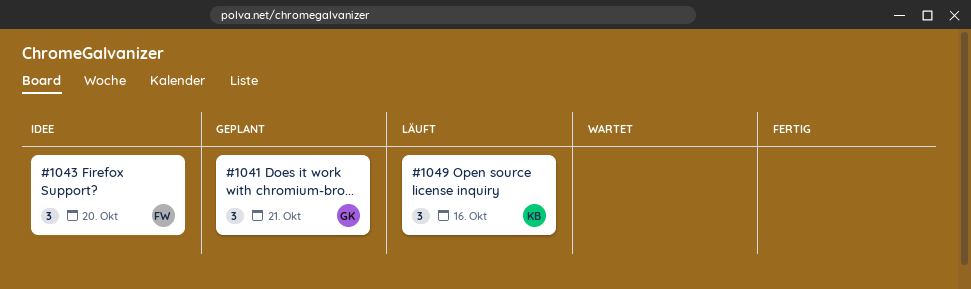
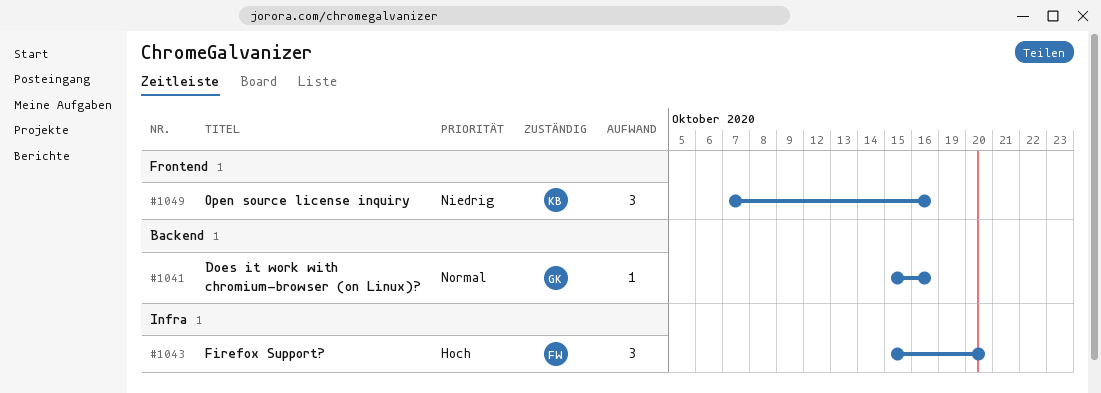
#1041, estimate: 3 -> 1
#1041, due: Oct 21 -> Oct 16

